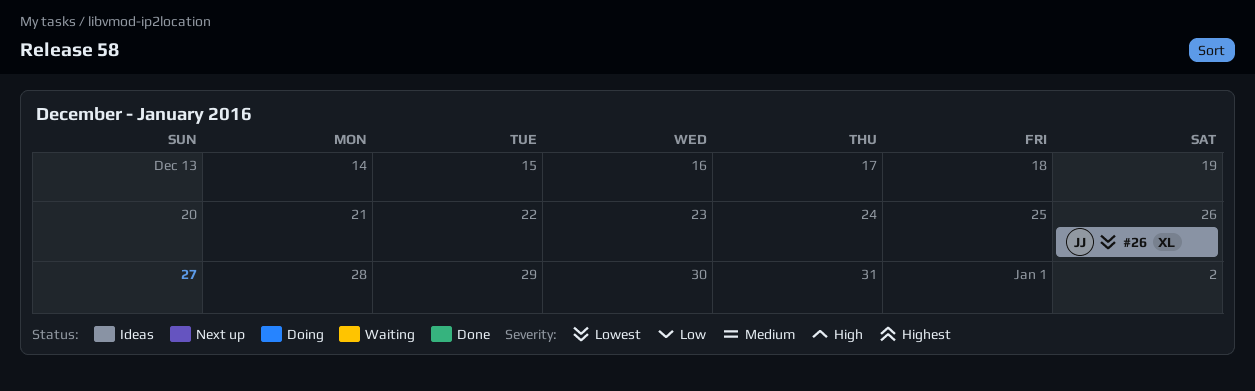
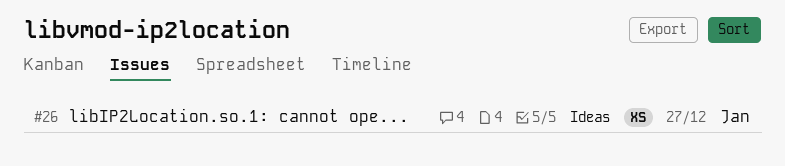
#26, estimate: XL -> XS
#26, due: Dec 26 -> Dec 27

